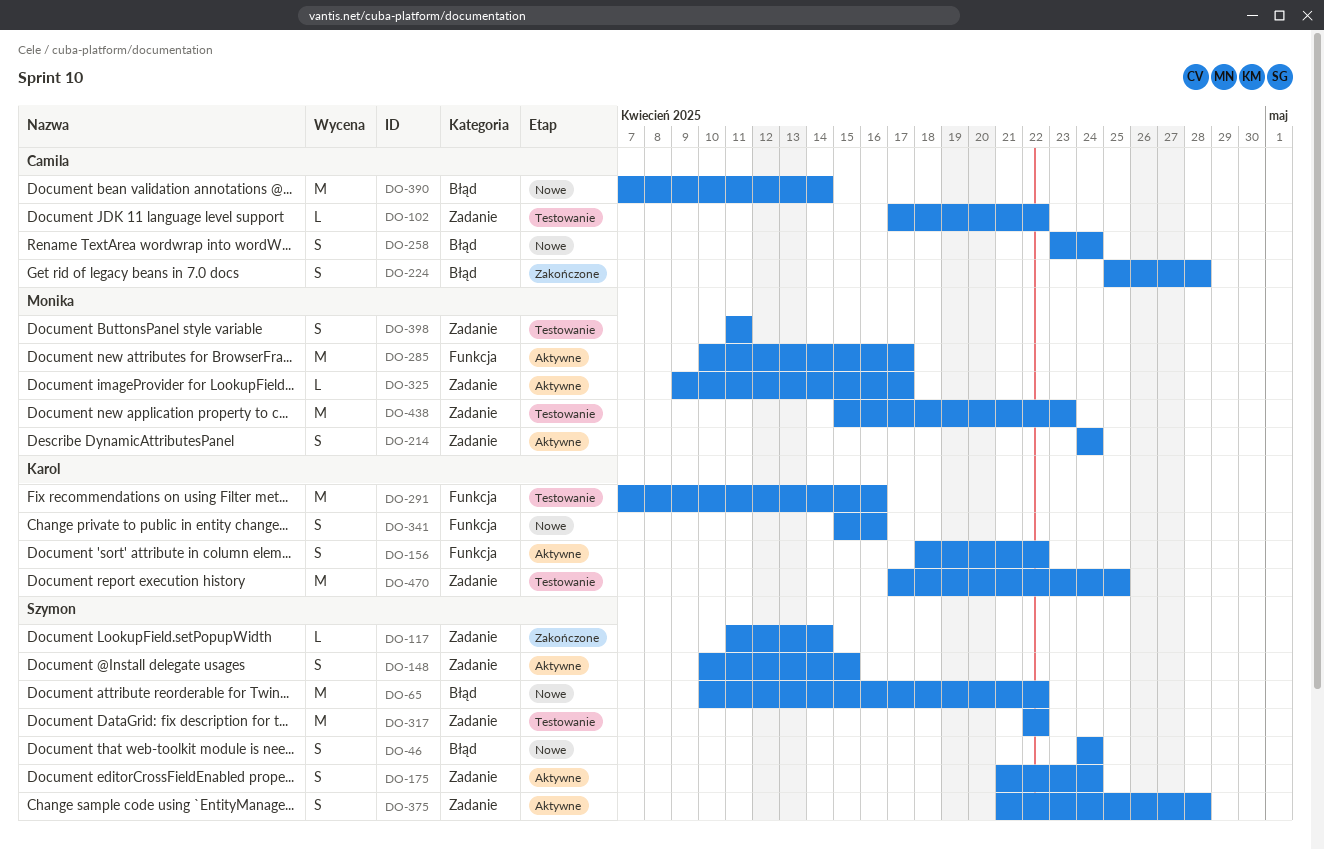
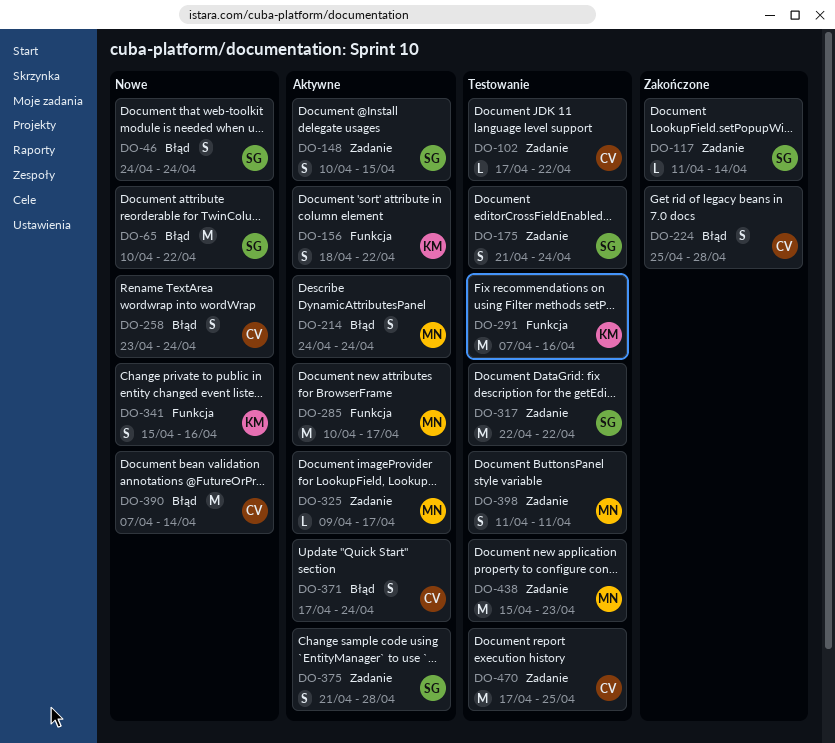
DO-175, status: Aktywne -> Testowanie
DO-214, label: Zadanie -> Błąd
DO-371: none -> present
DO-470, owner: Karol -> Camila

